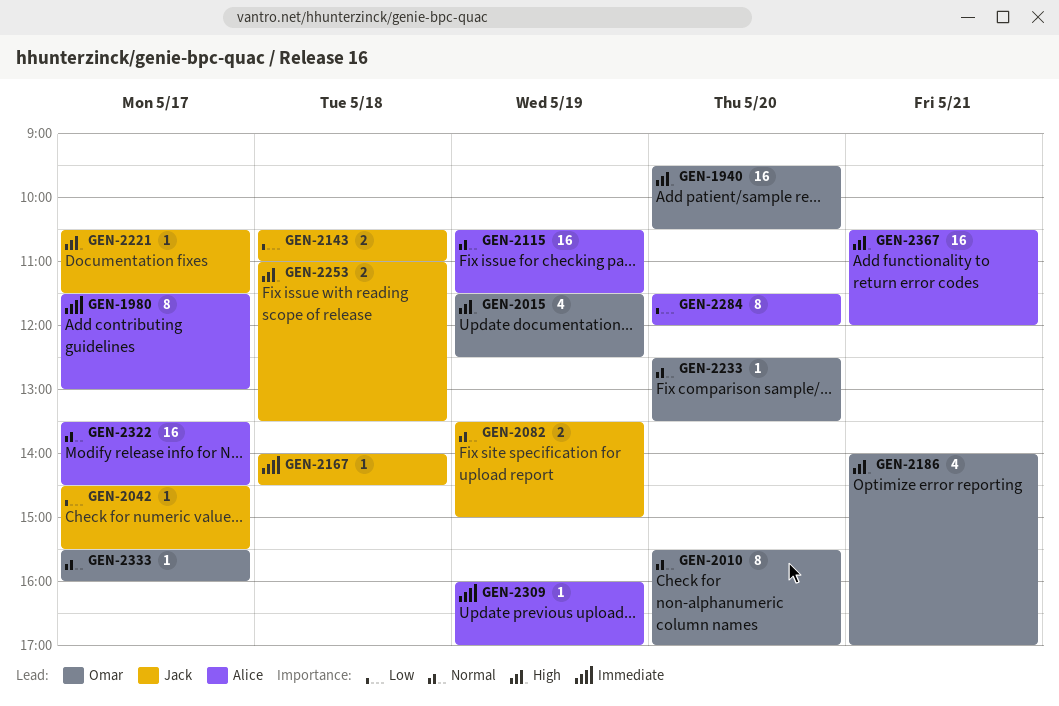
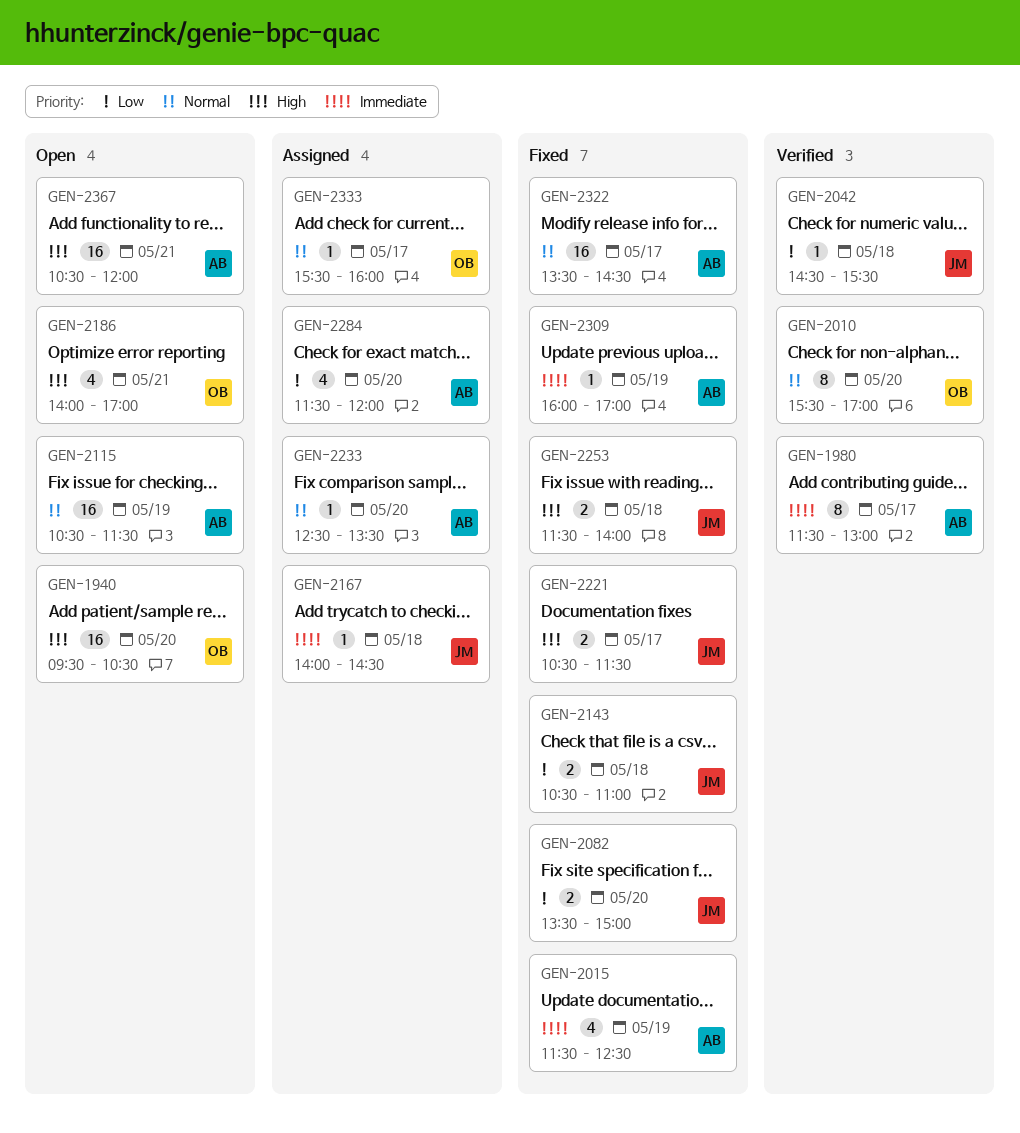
GEN-2015, owner: Omar -> Alice
GEN-2015, priority: High -> Immediate
GEN-2042, day: May 17 -> May 18
GEN-2082, priority: Normal -> Low
GEN-2082, day: May 19 -> May 20
GEN-2221, estimate: 1 -> 2
GEN-2233, owner: Omar -> Alice
GEN-2253, begins: 11:00 -> 11:30
GEN-2253, ends: 13:30 -> 14:00
GEN-2284, estimate: 8 -> 4

